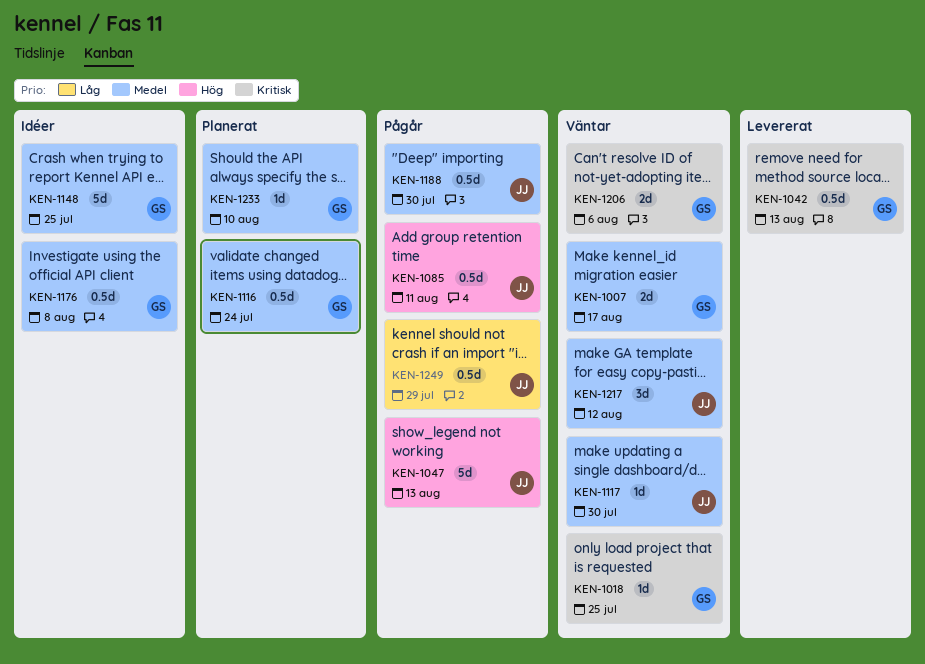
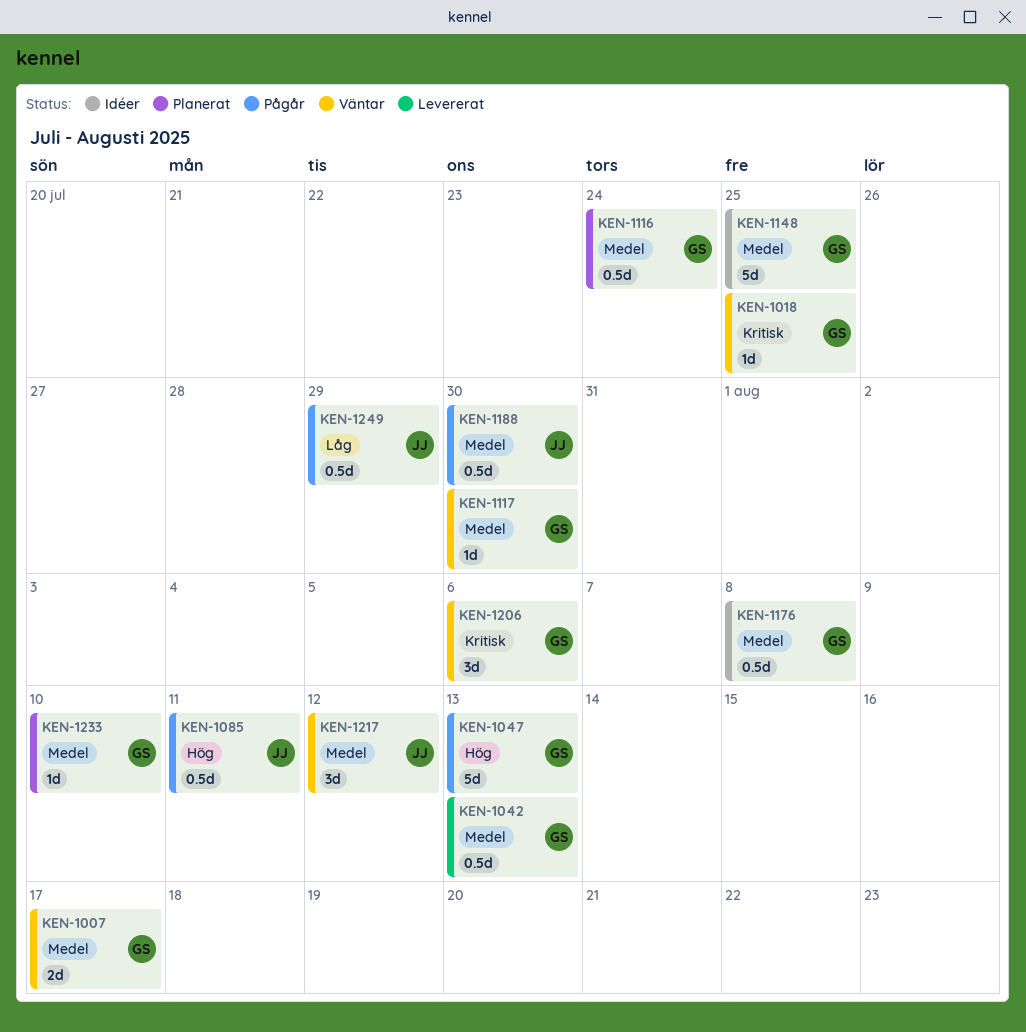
KEN-1042, priority: Kritisk -> Medel
KEN-1047, owner: JJ -> GS
KEN-1117, owner: JJ -> GS
KEN-1206, estimate: 2d -> 3d

